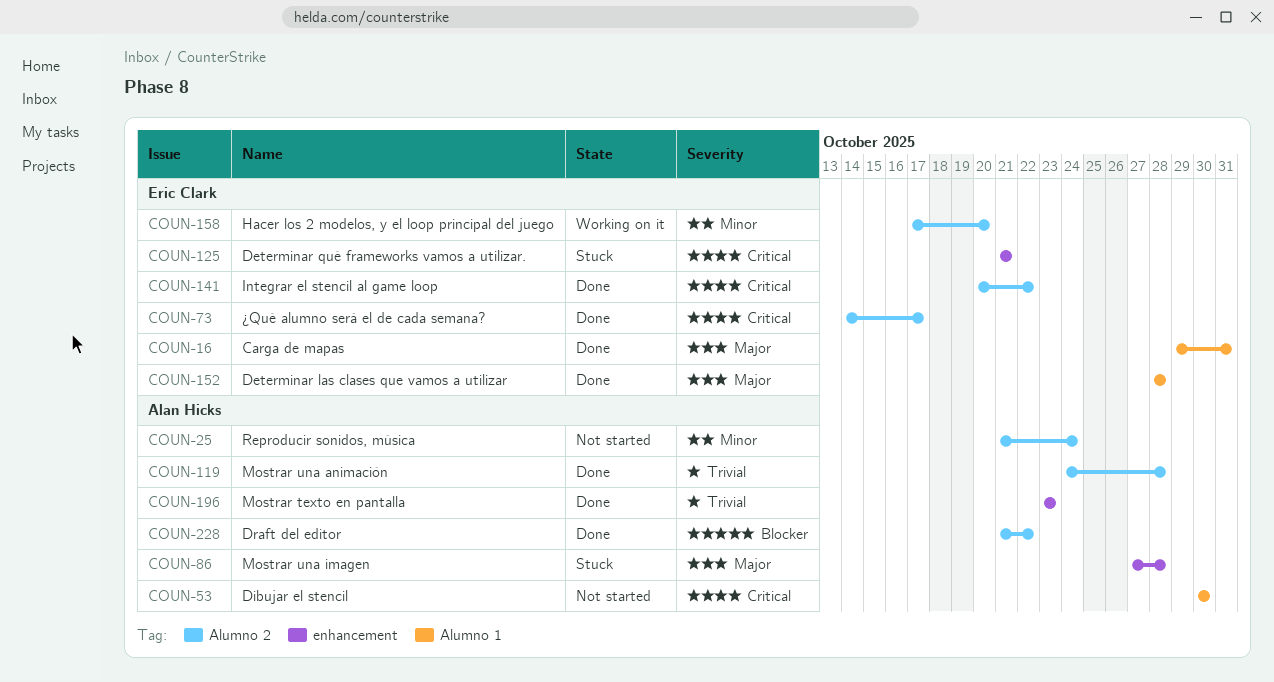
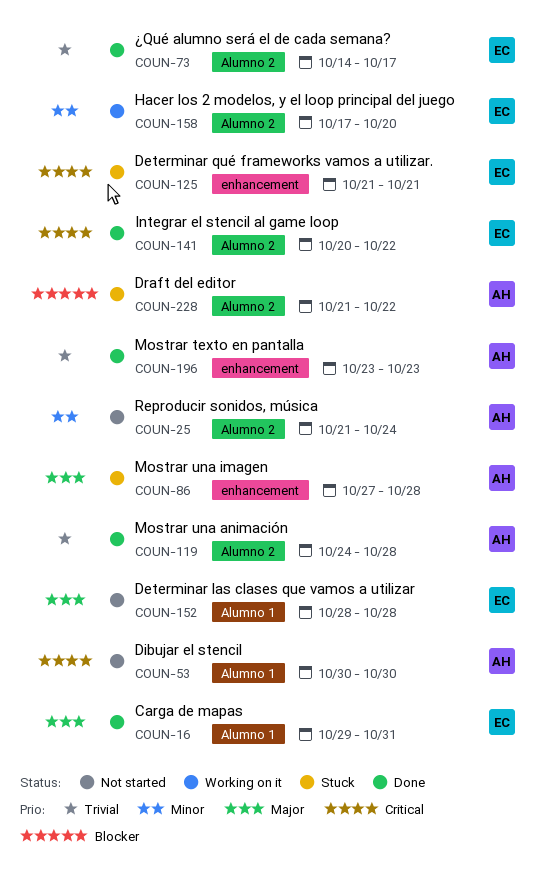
COUN-73, priority: Critical -> Trivial
COUN-152, status: Done -> Not started
COUN-228, status: Done -> Stuck

